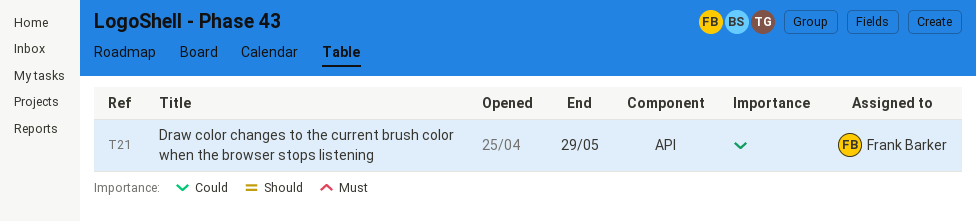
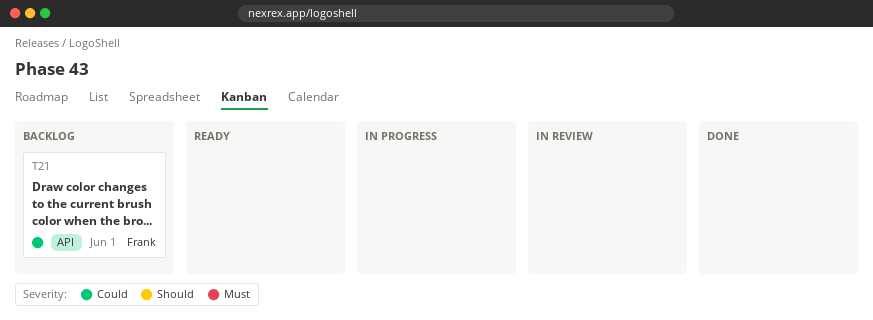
T21, due: May 29 -> Jun 1

